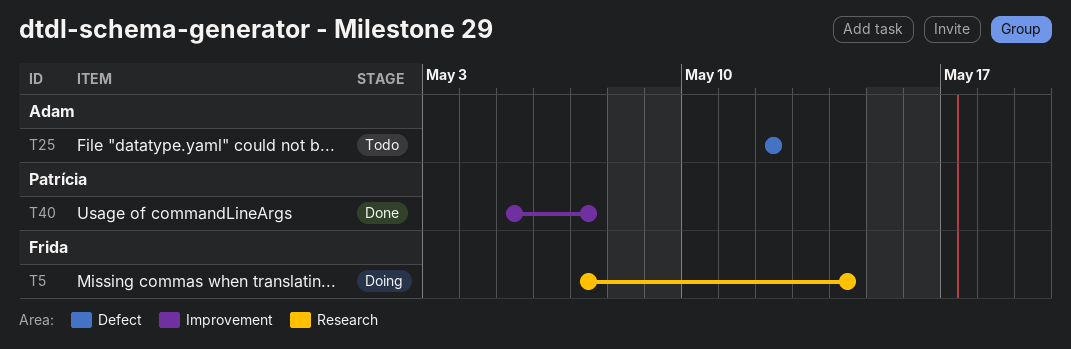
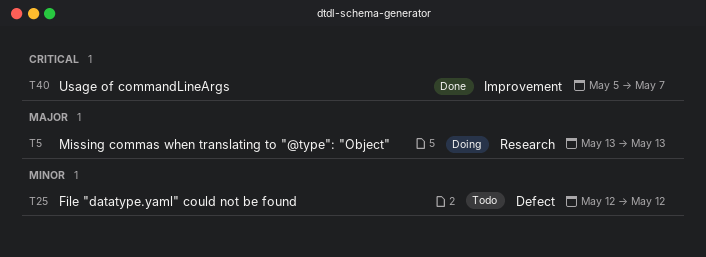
T5, start: May 7 -> May 13
T5, due: May 14 -> May 13

